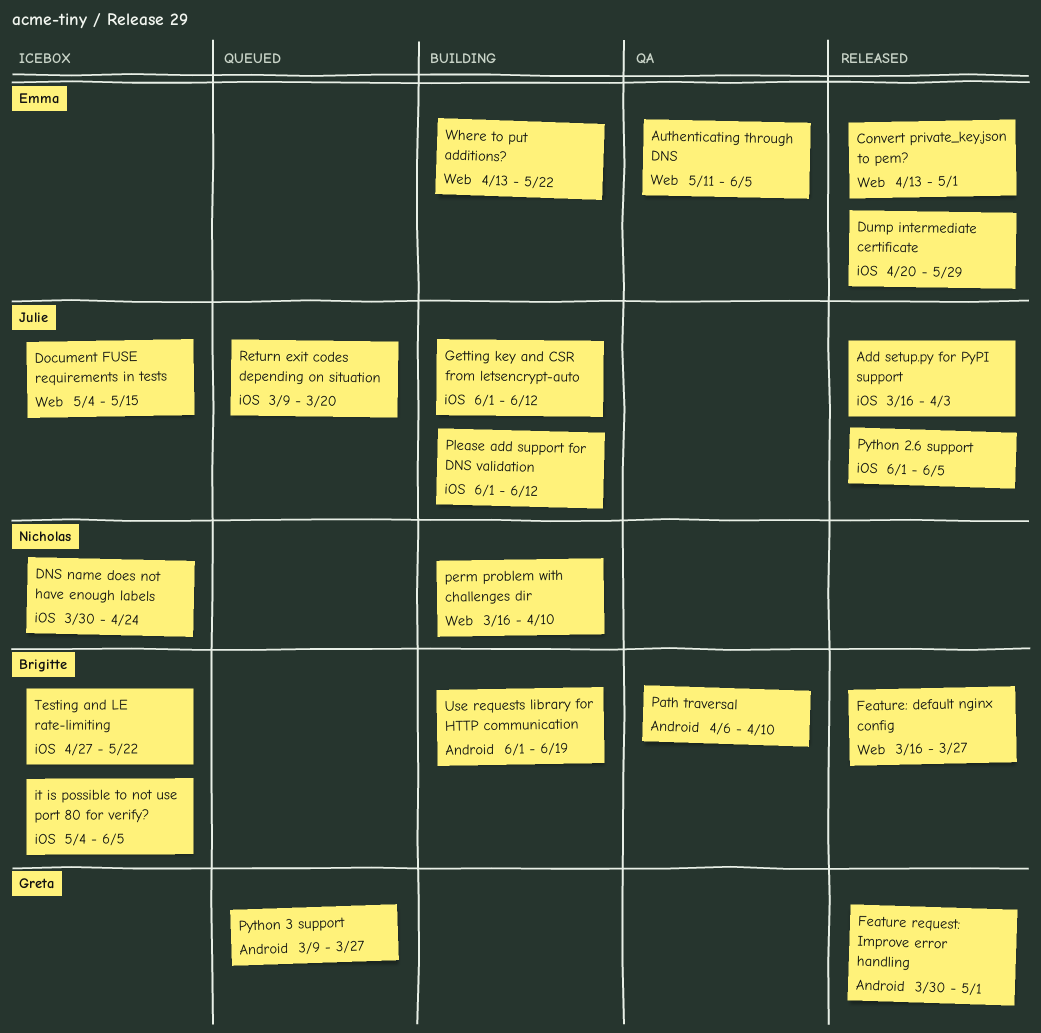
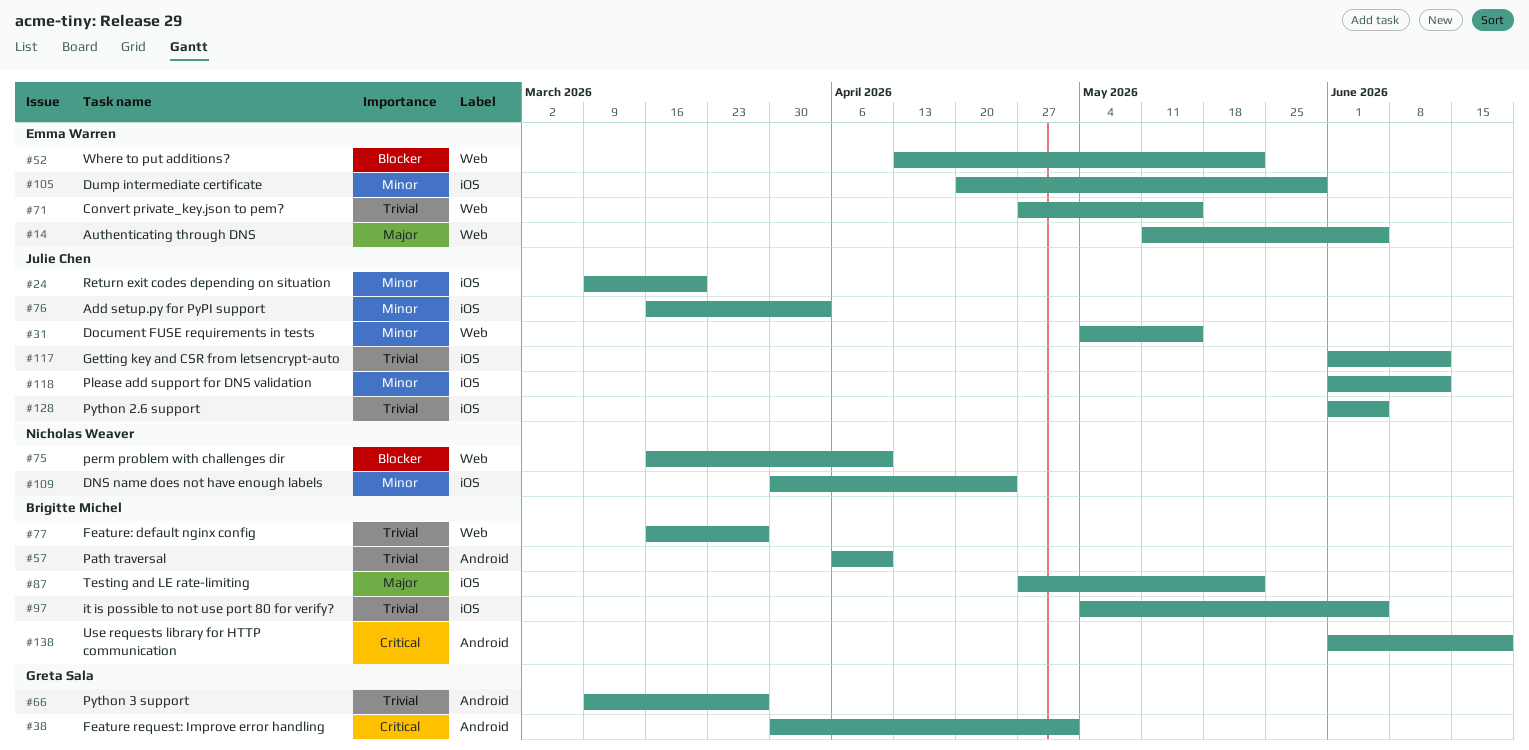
Convert private_key.json to pem?, start: Apr 13 -> Apr 27
Convert private_key.json to pem?, due: May 1 -> May 15

